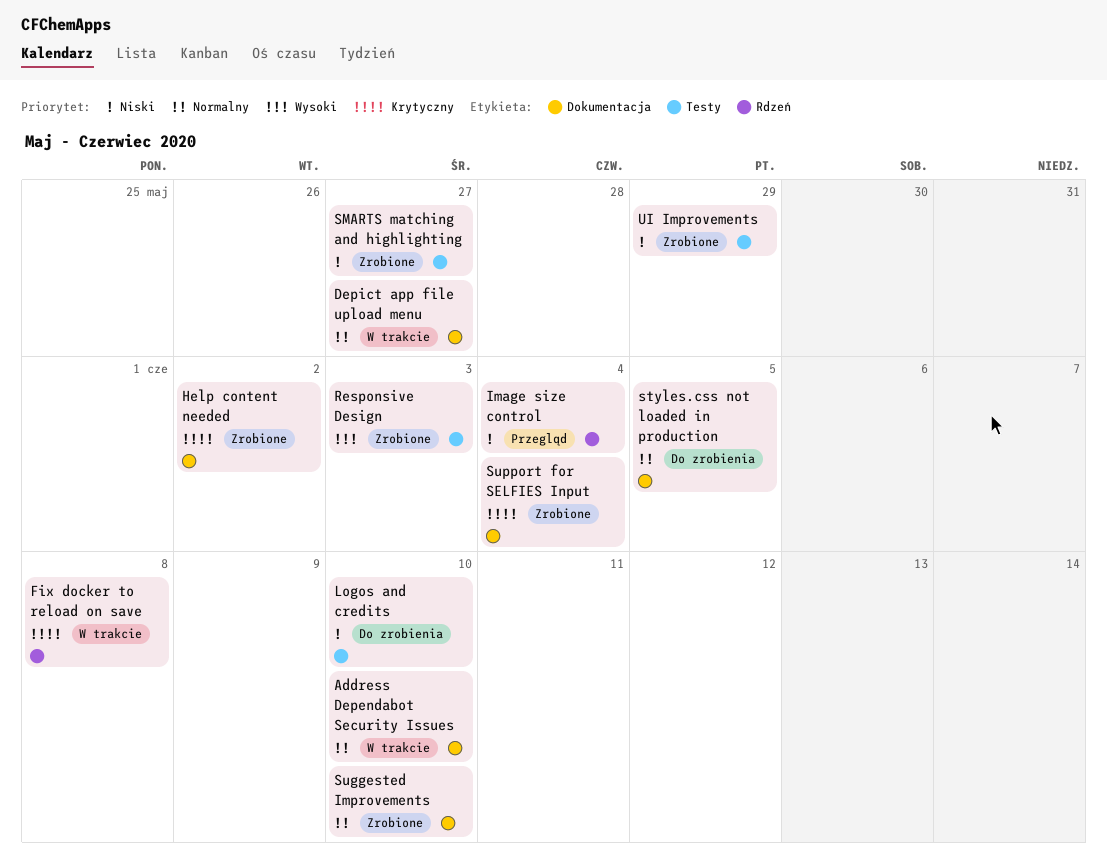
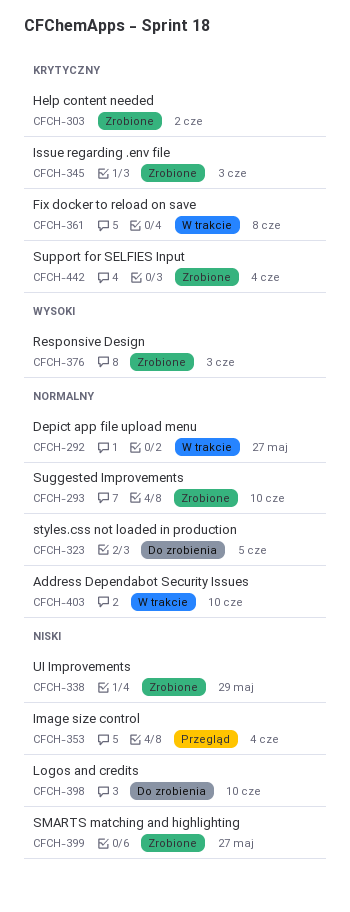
Issue regarding .env file: none -> present

